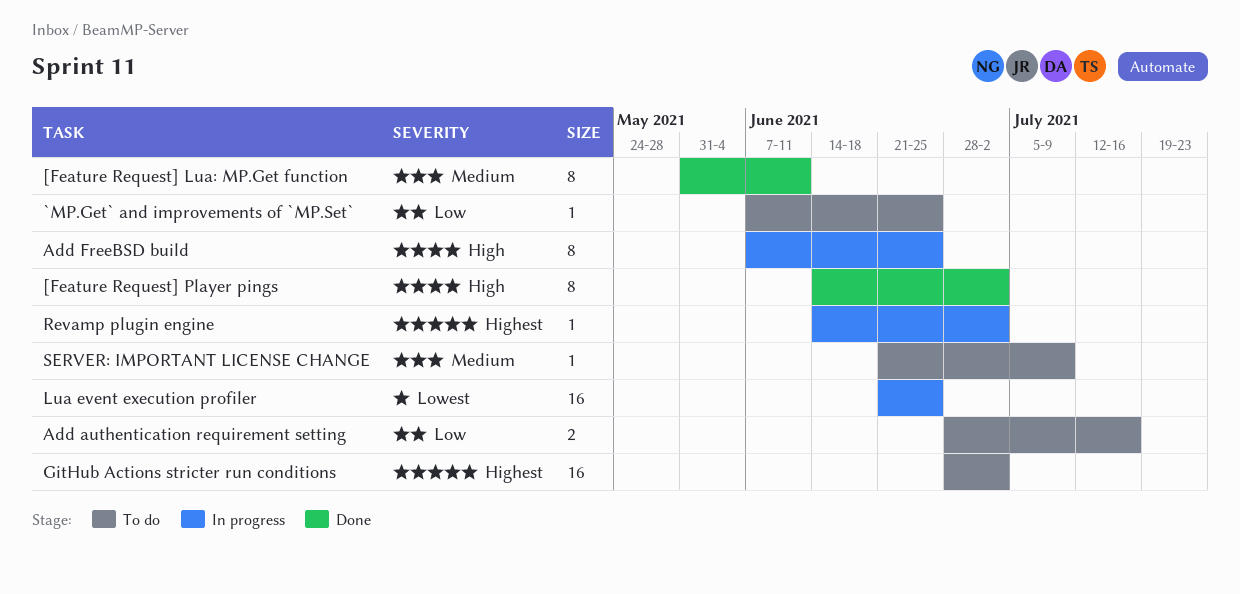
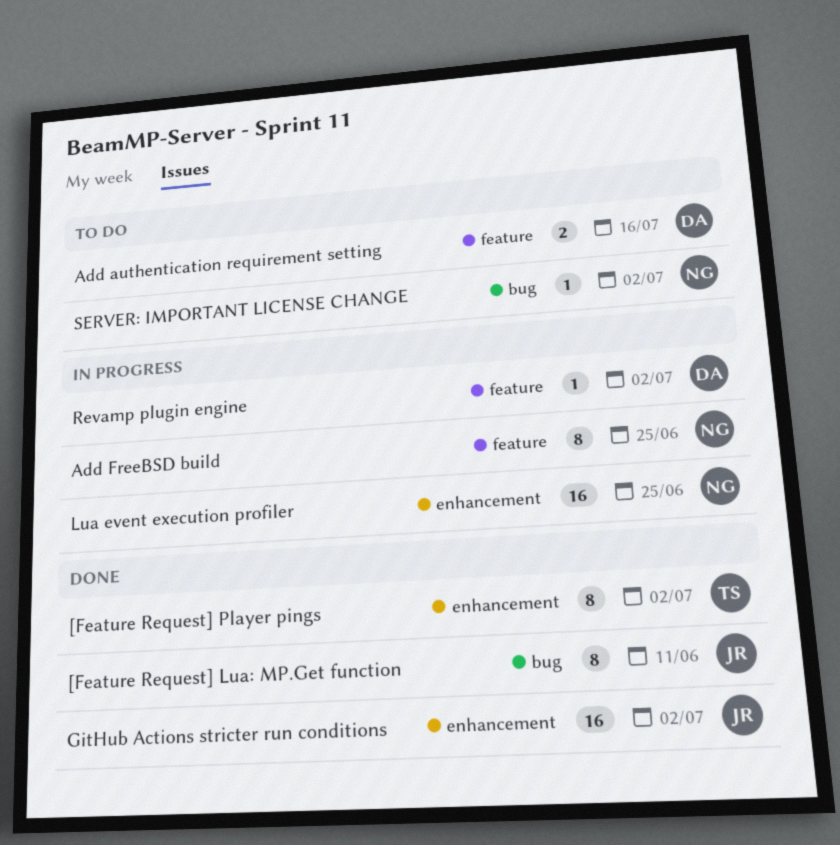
`MP.Get` and improvements of `MP.Set`: present -> none
GitHub Actions stricter run conditions, status: To do -> Done
SERVER: IMPORTANT LICENSE CHANGE, due: Jul 9 -> Jul 2

